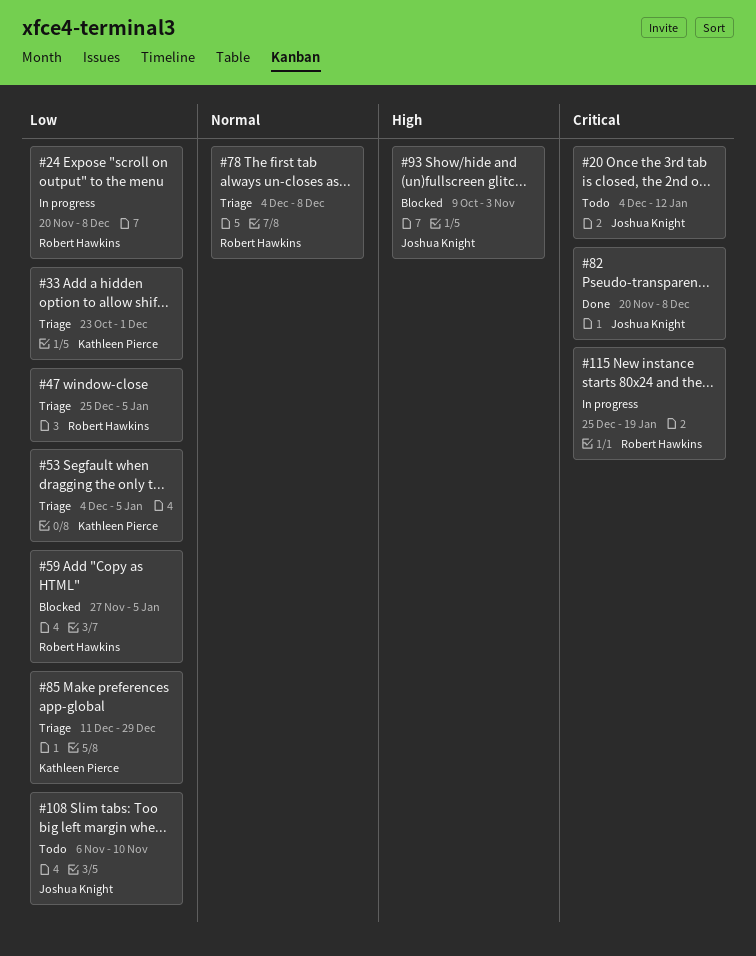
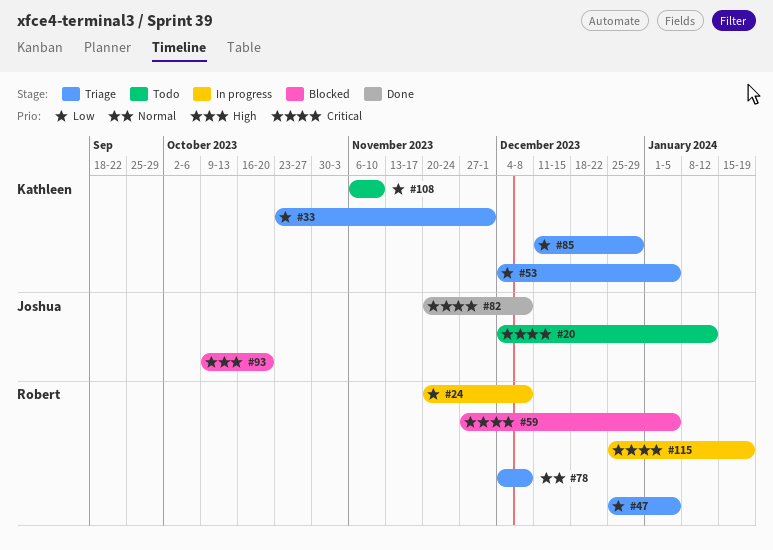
#59, priority: Low -> Critical
#93, due: Nov 3 -> Oct 20
#108, owner: Joshua Knight -> Kathleen Pierce

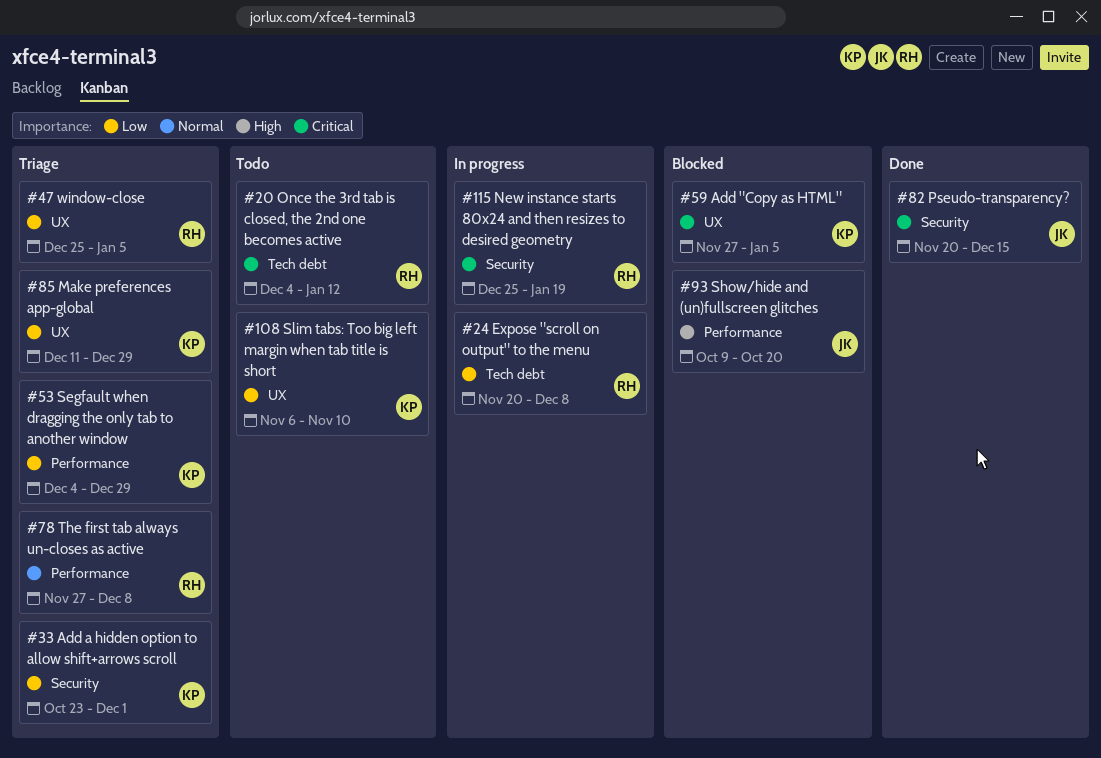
#20, owner: Joshua -> Robert
#53, due: Jan 5 -> Dec 29
#59, owner: Robert -> Kathleen
#78, start: Dec 4 -> Nov 27
#82, due: Dec 8 -> Dec 15

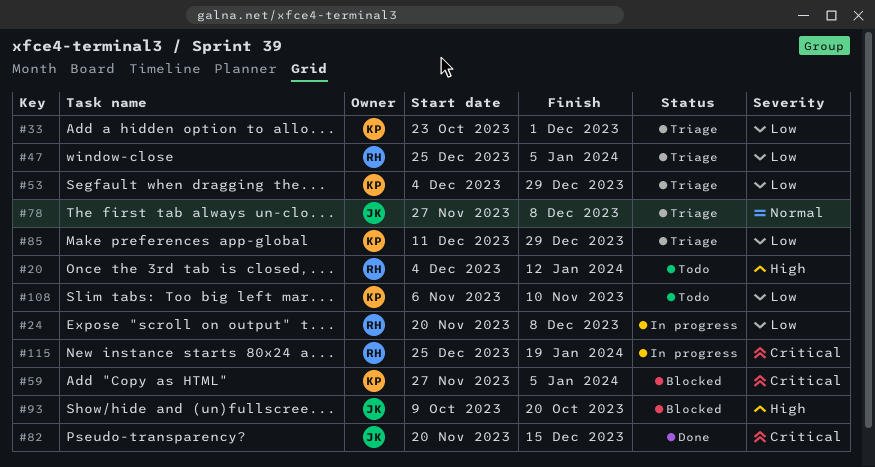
#20, priority: Critical -> High
#78, owner: RH -> JK

